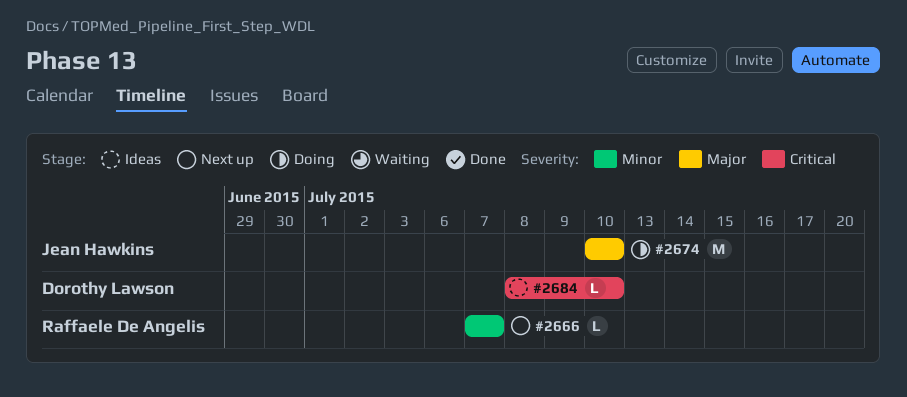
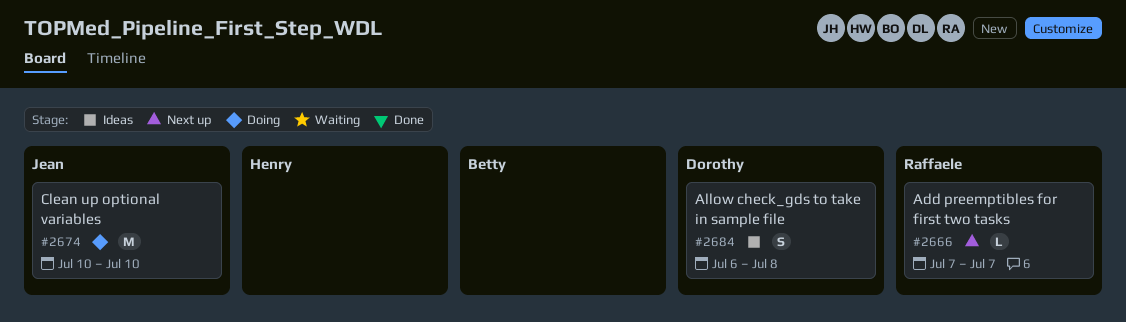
#2684, estimate: L -> S
#2684, start: Jul 8 -> Jul 6
#2684, due: Jul 10 -> Jul 8

